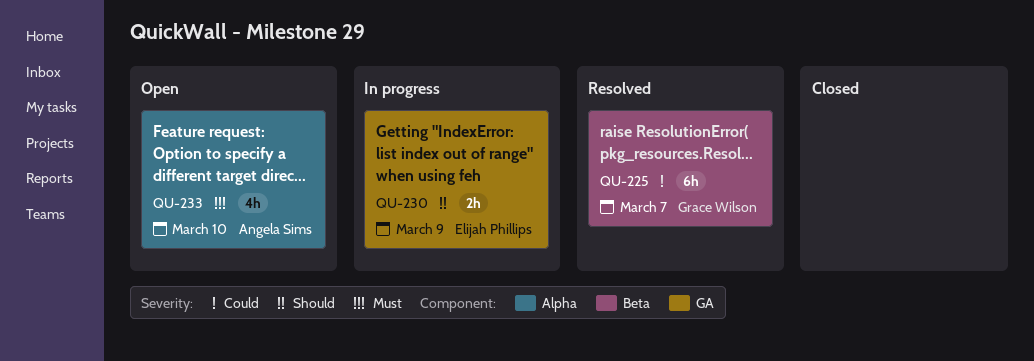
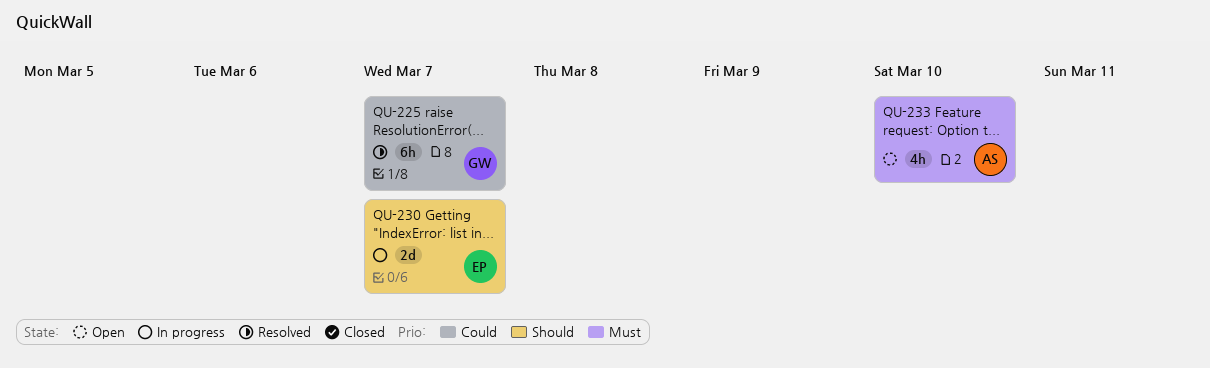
QU-230, estimate: 2h -> 2d
QU-230, due: Mar 9 -> Mar 7

